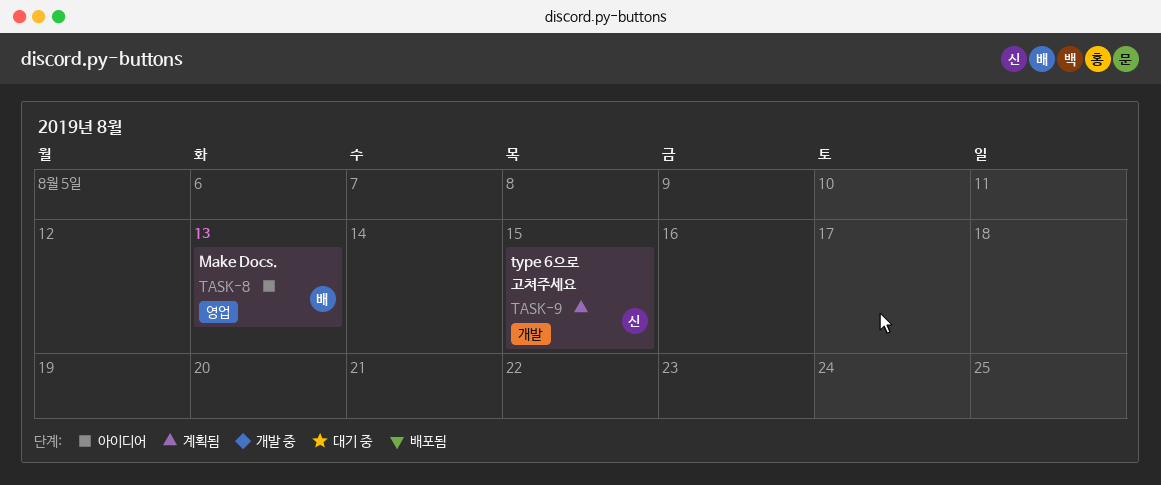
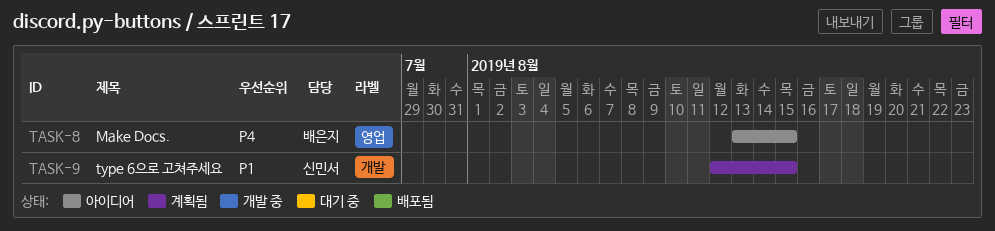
TASK-8, due: Aug 13 -> Aug 15

